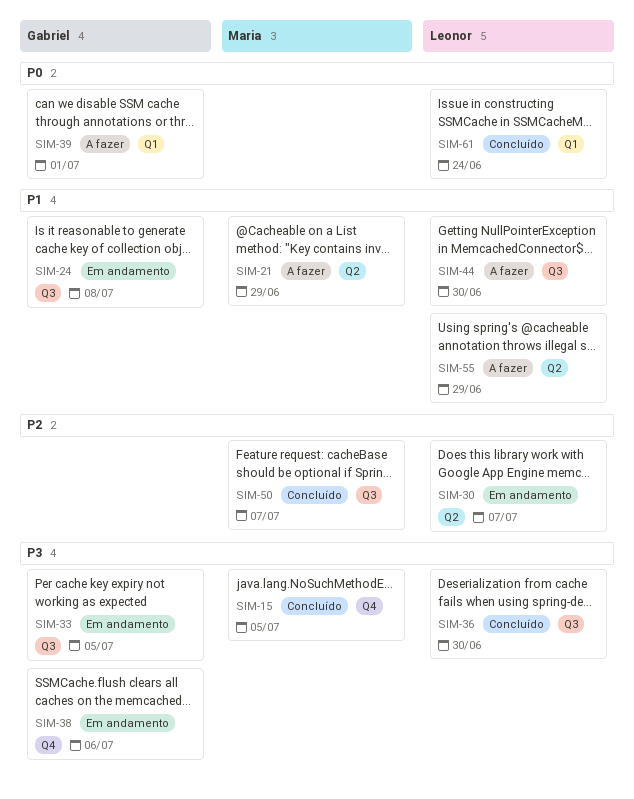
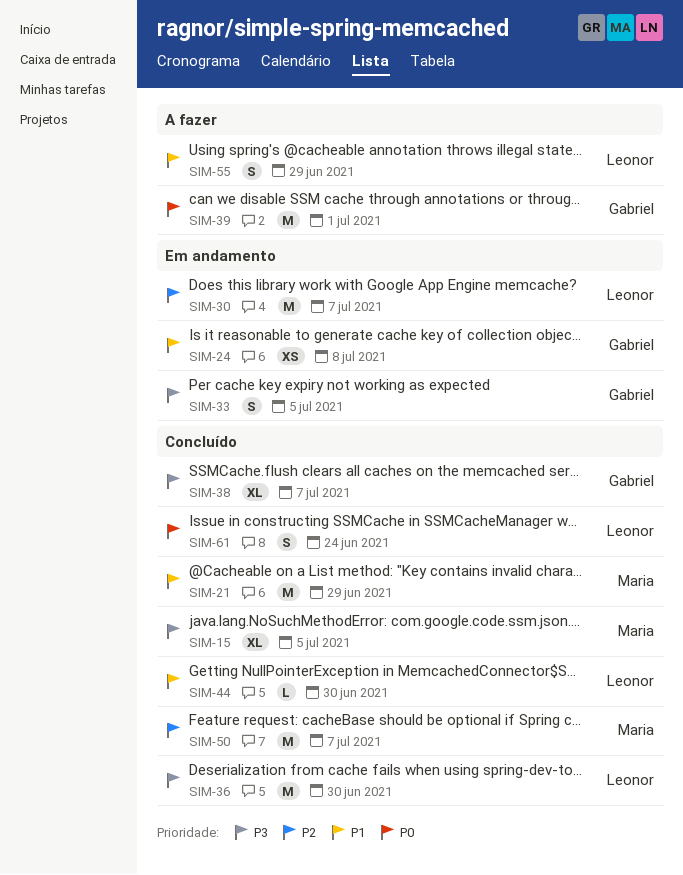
SIM-21, status: A fazer -> Concluído
SIM-38, status: Em andamento -> Concluído
SIM-38, due: Jul 6 -> Jul 7
SIM-44, status: A fazer -> Concluído

